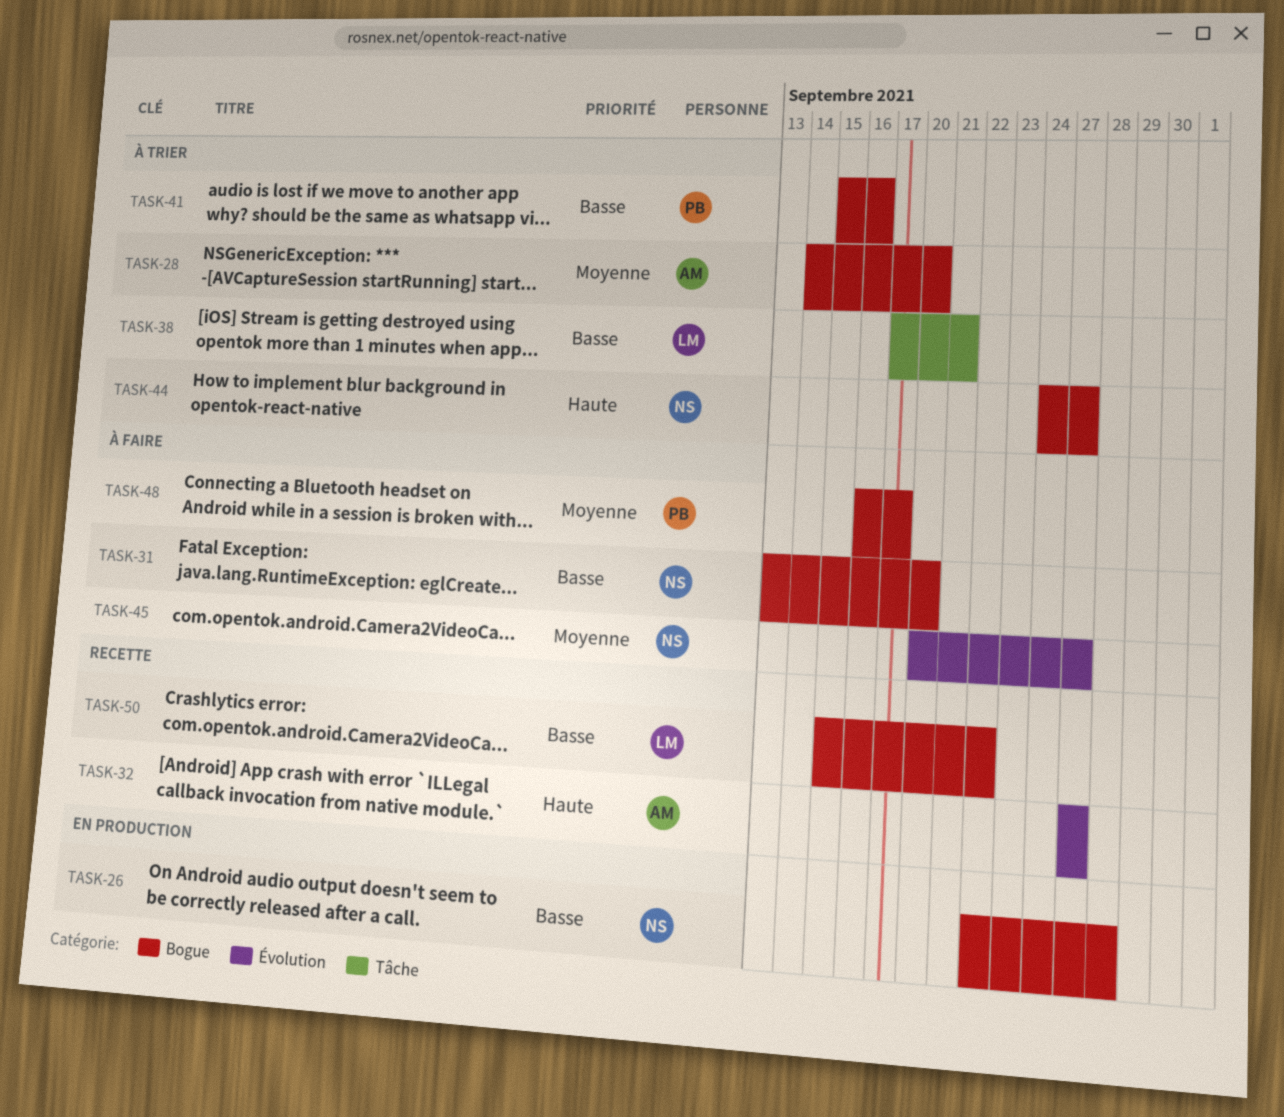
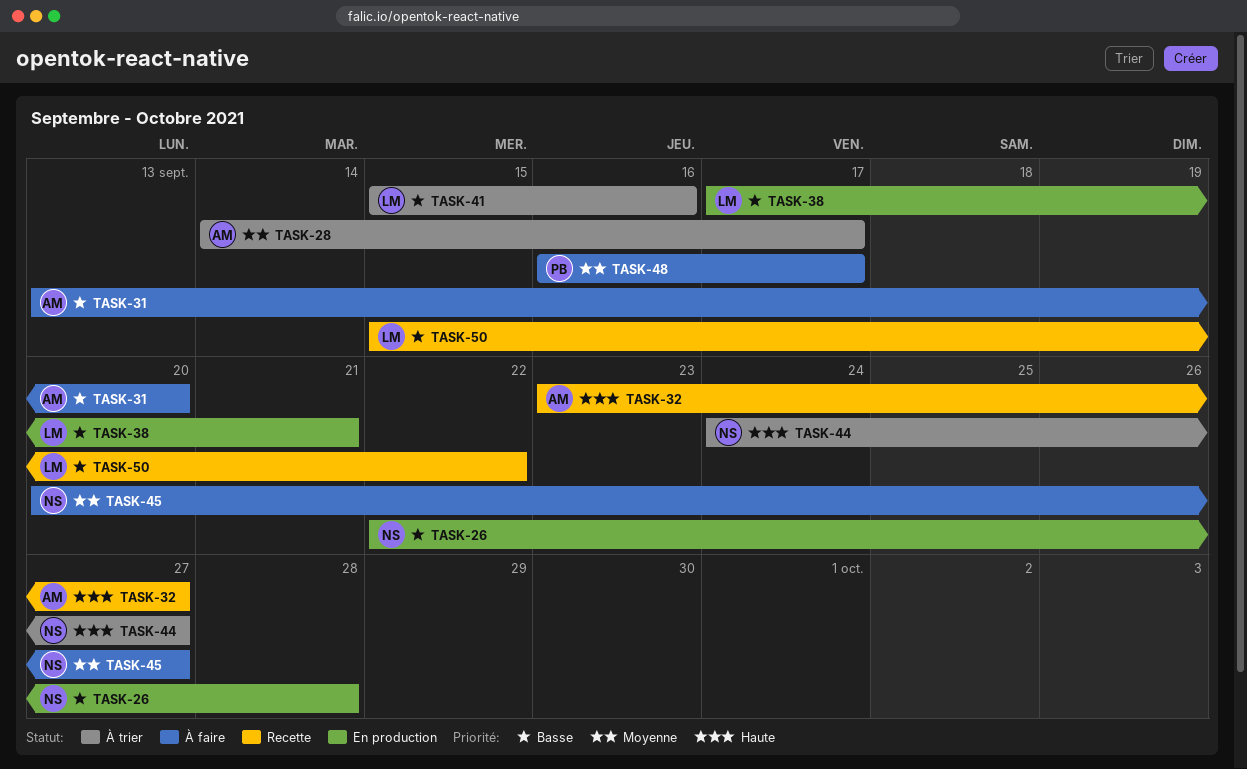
TASK-28, due: Sep 20 -> Sep 17
TASK-31, owner: NS -> AM
TASK-32, start: Sep 27 -> Sep 23
TASK-38, status: À trier -> En production
TASK-41, owner: PB -> LM

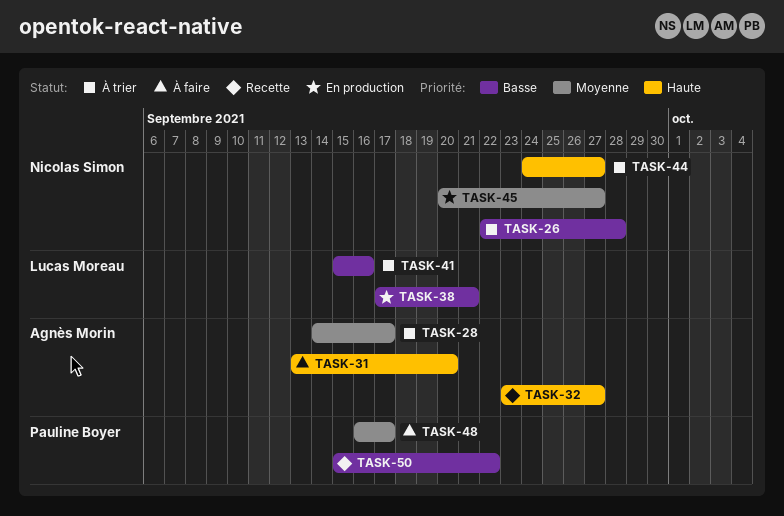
TASK-26, status: En production -> À trier
TASK-31, priority: Basse -> Haute
TASK-45, status: À faire -> En production
TASK-50, owner: Lucas Moreau -> Pauline Boyer

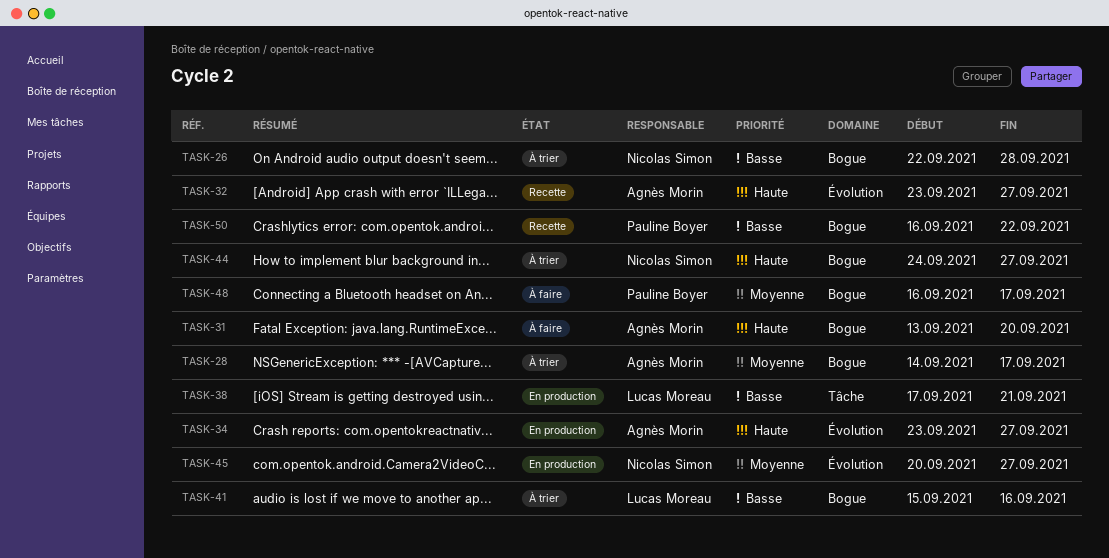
TASK-34: none -> present
TASK-50, start: Sep 15 -> Sep 16

